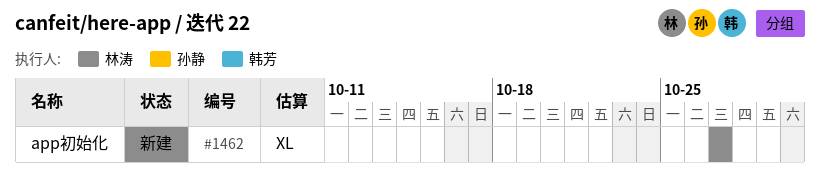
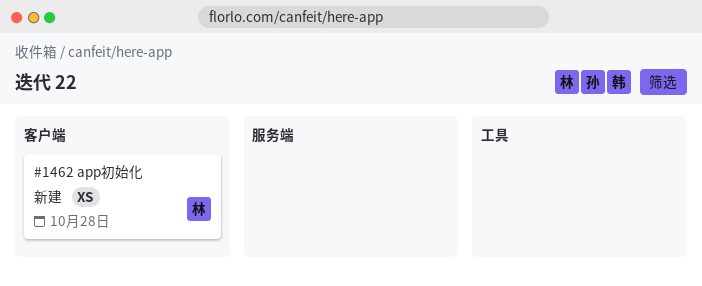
#1462, estimate: XL -> XS
#1462, due: Oct 27 -> Oct 28

